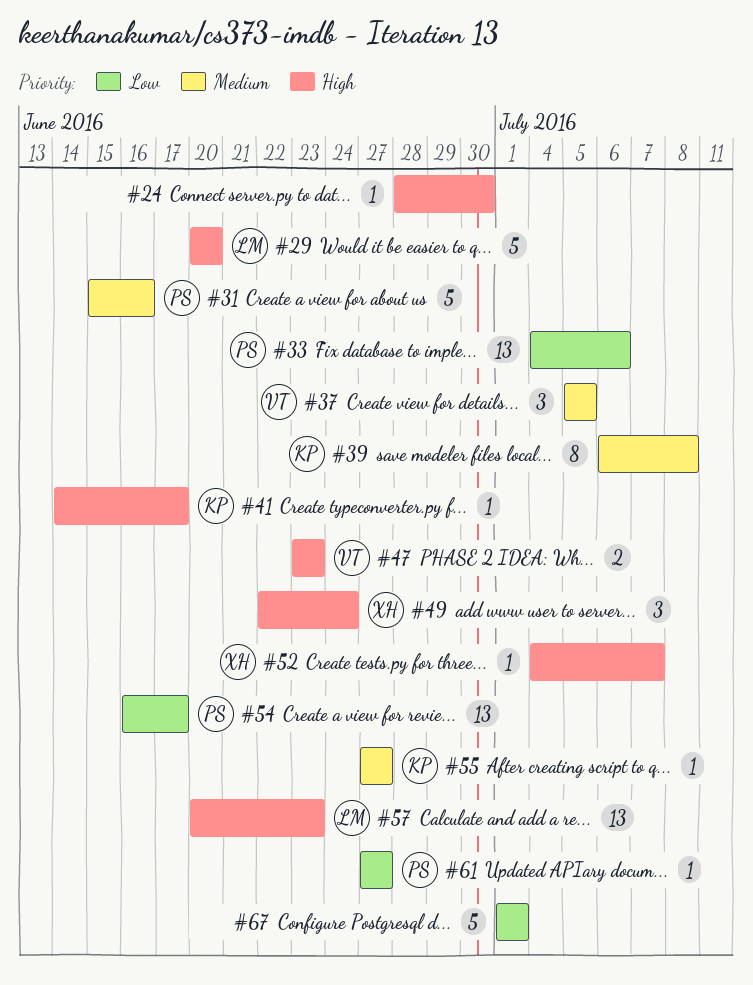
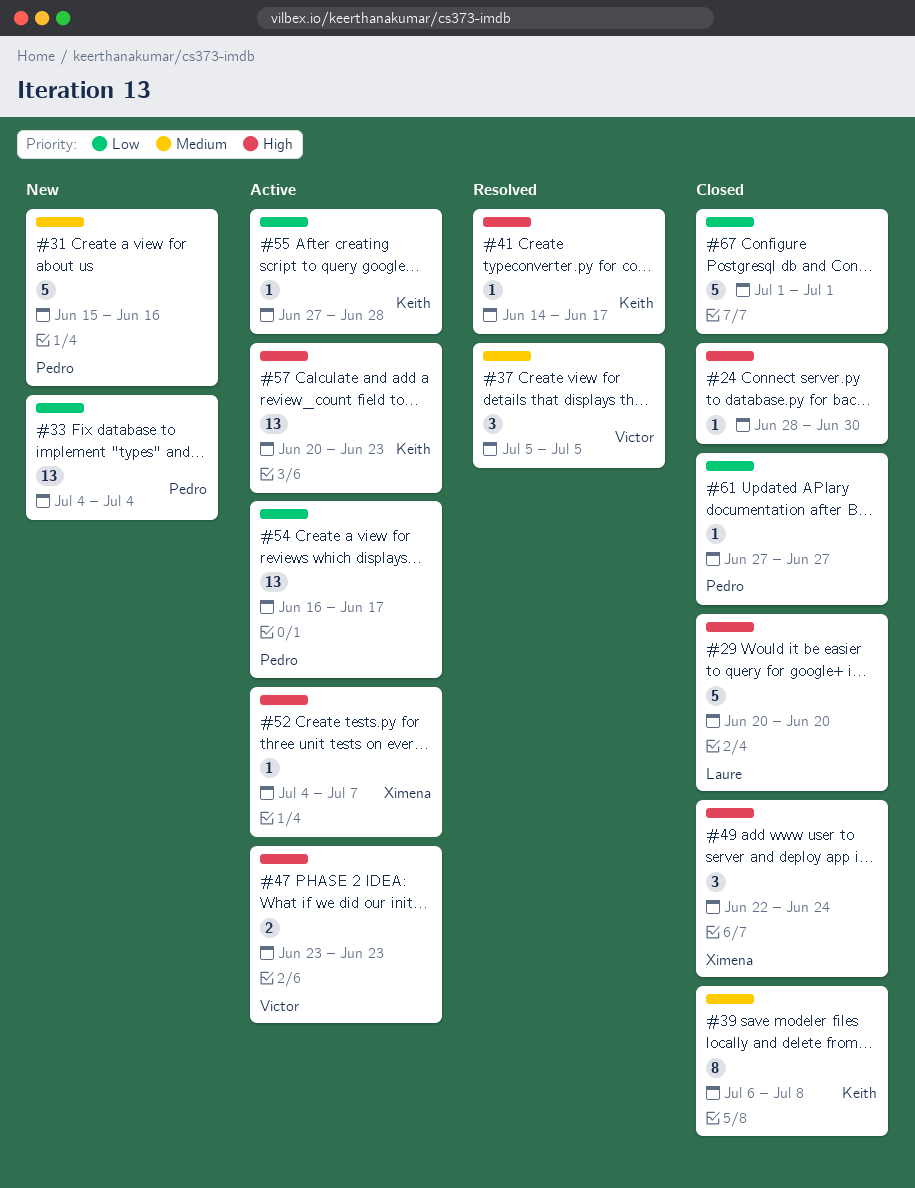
#33, due: Jul 6 -> Jul 4
#55, priority: Medium -> Low
#55, due: Jun 27 -> Jun 28
#57, owner: Laure -> Keith

